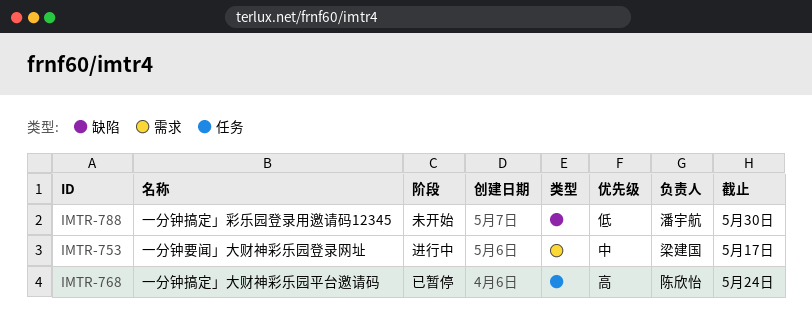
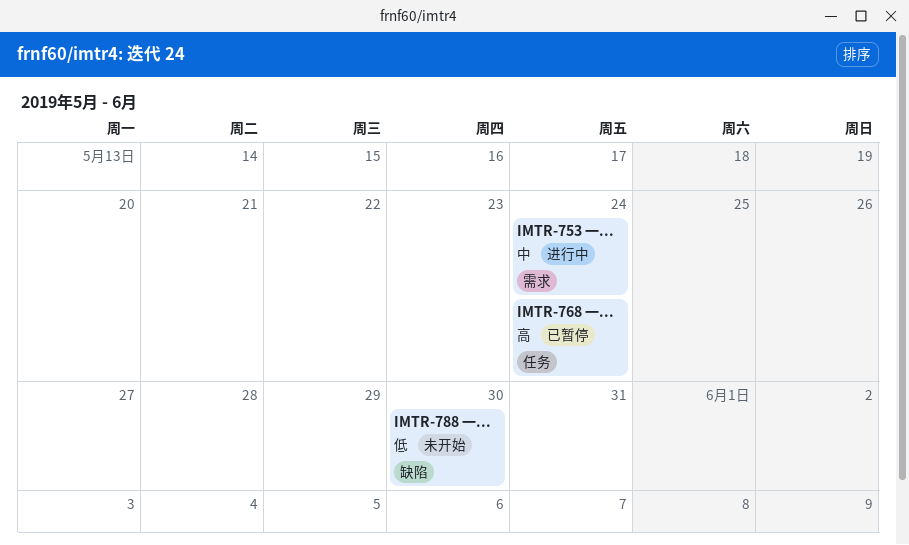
IMTR-753, due: May 17 -> May 24

